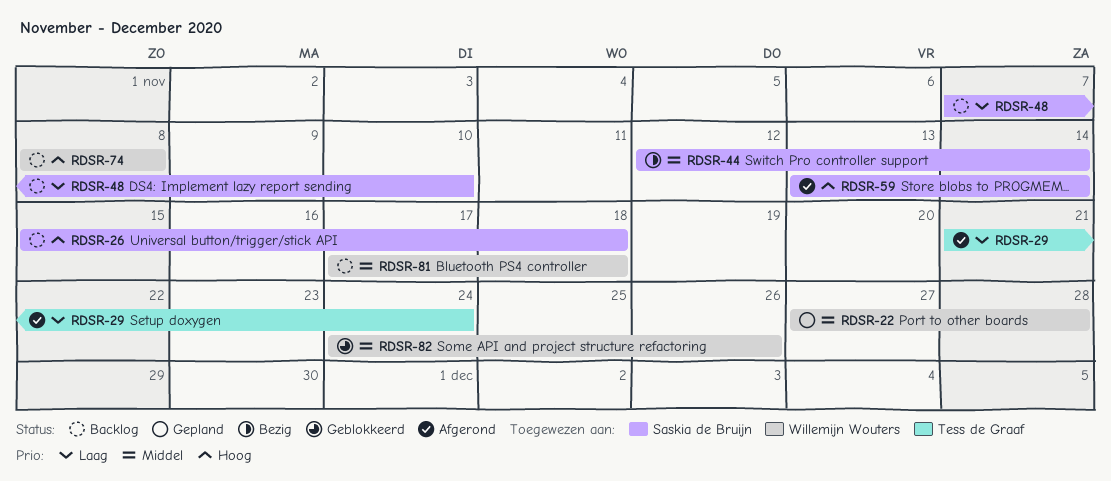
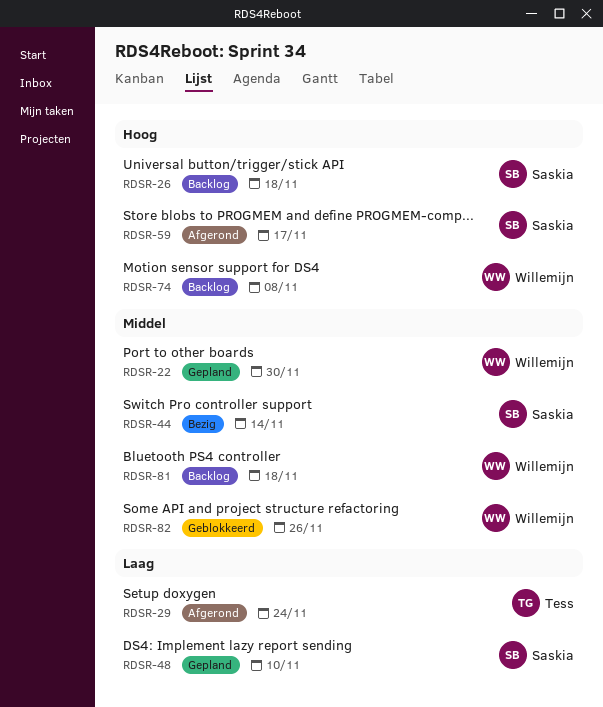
RDSR-22, due: Nov 28 -> Nov 30
RDSR-48, status: Backlog -> Gepland
RDSR-59, due: Nov 14 -> Nov 17

